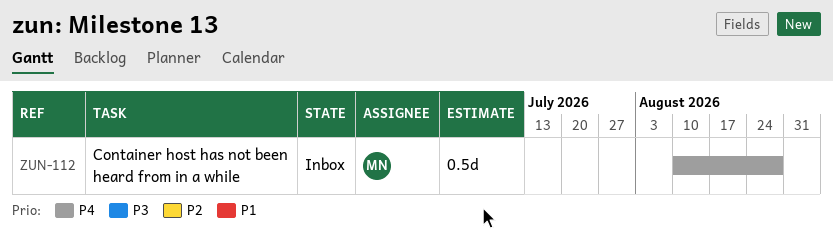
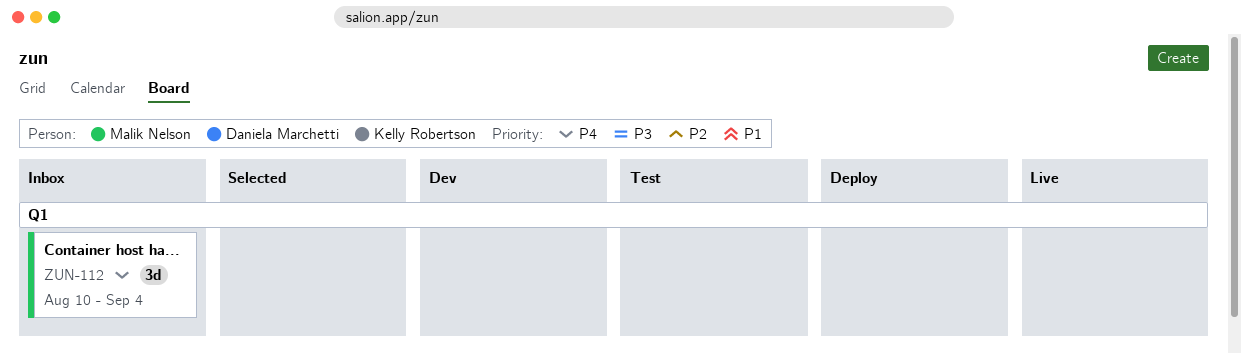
ZUN-112, estimate: 0.5d -> 3d
ZUN-112, due: Aug 28 -> Sep 4

